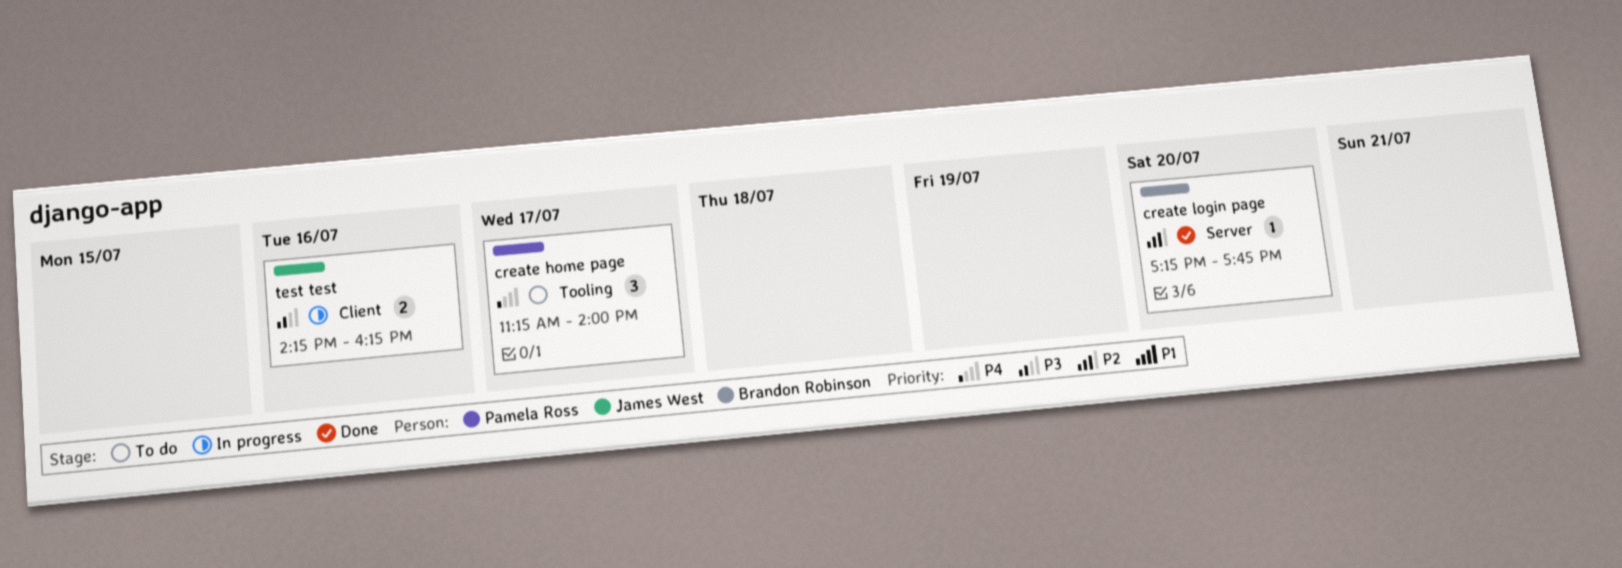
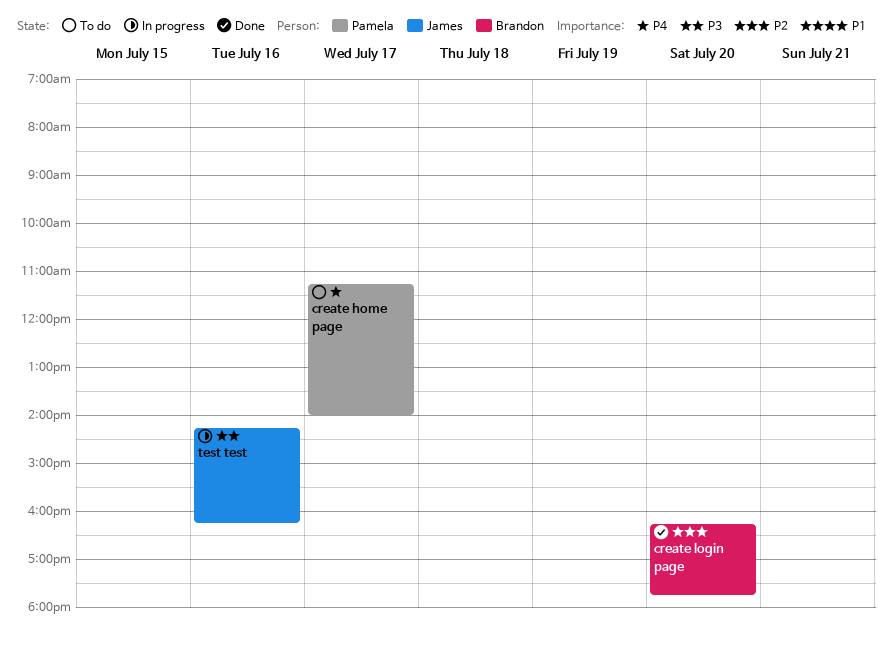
create login page, begins: 17:15 -> 16:15

